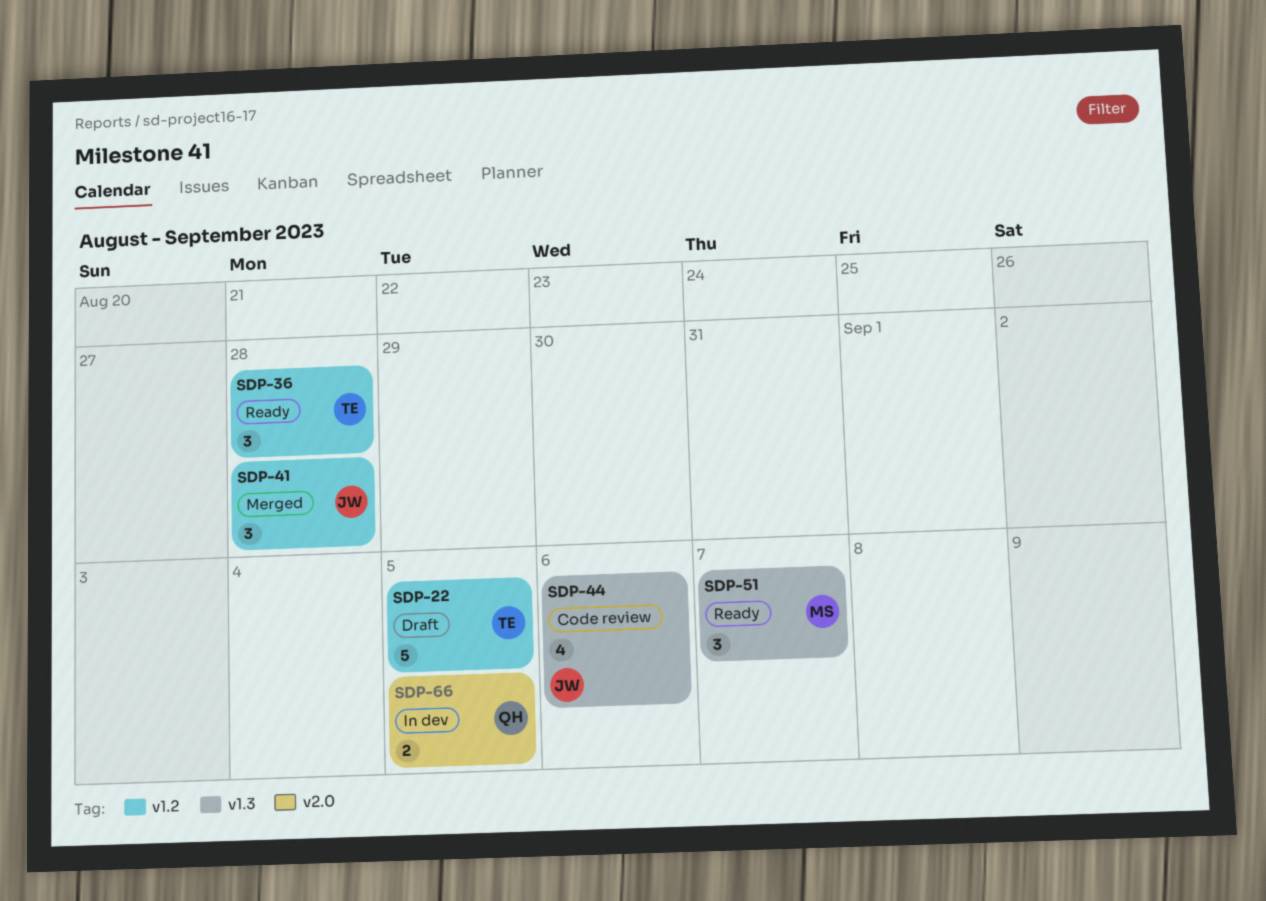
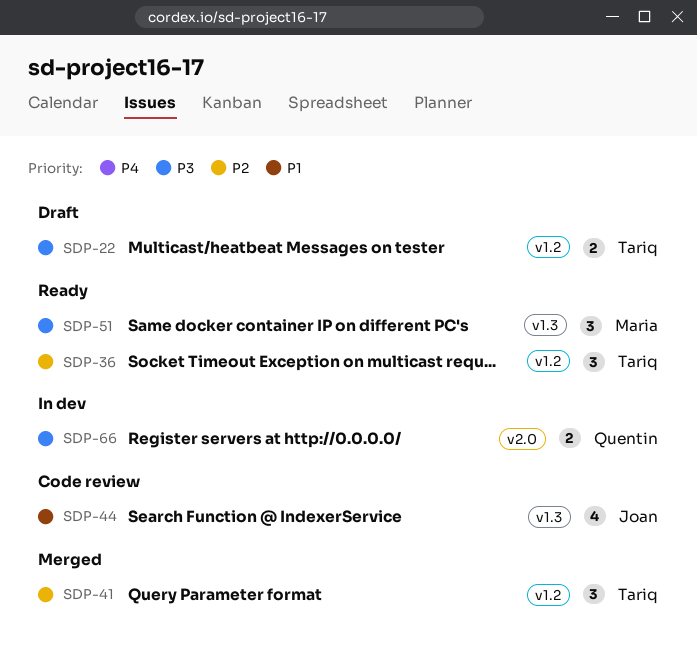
SDP-22, estimate: 5 -> 2
SDP-41, owner: Joan -> Tariq

